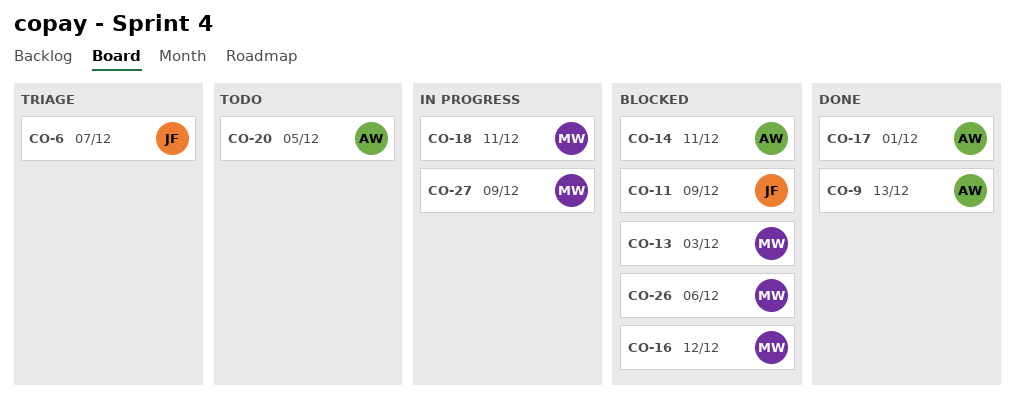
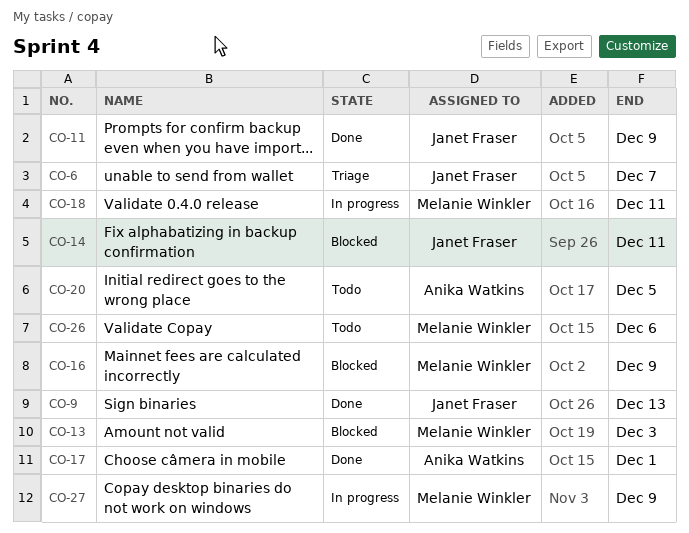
CO-9, owner: Anika Watkins -> Janet Fraser
CO-11, status: Blocked -> Done
CO-14, owner: Anika Watkins -> Janet Fraser
CO-16, due: Dec 12 -> Dec 9
CO-26, status: Blocked -> Todo

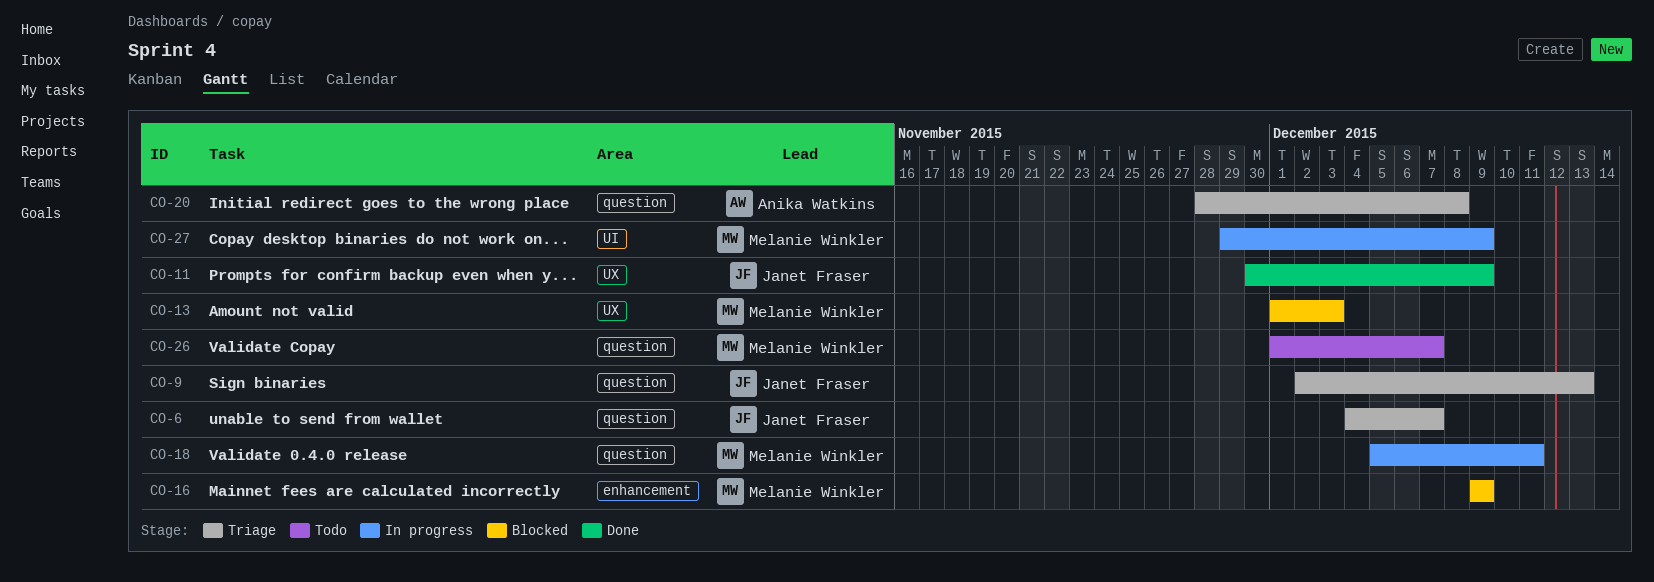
CO-9, status: Done -> Triage
CO-14: present -> none
CO-17: present -> none
CO-20, status: Todo -> Triage
CO-20, due: Dec 5 -> Dec 8
CO-26, due: Dec 6 -> Dec 7

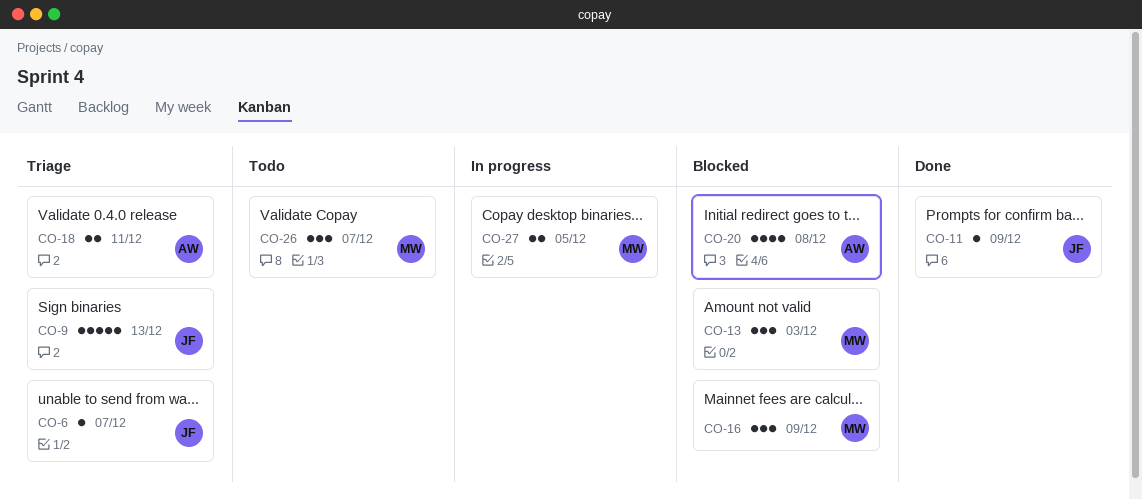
CO-18, status: In progress -> Triage
CO-18, owner: Melanie Winkler -> Anika Watkins
CO-20, status: Triage -> Blocked
CO-27, due: Dec 9 -> Dec 5

